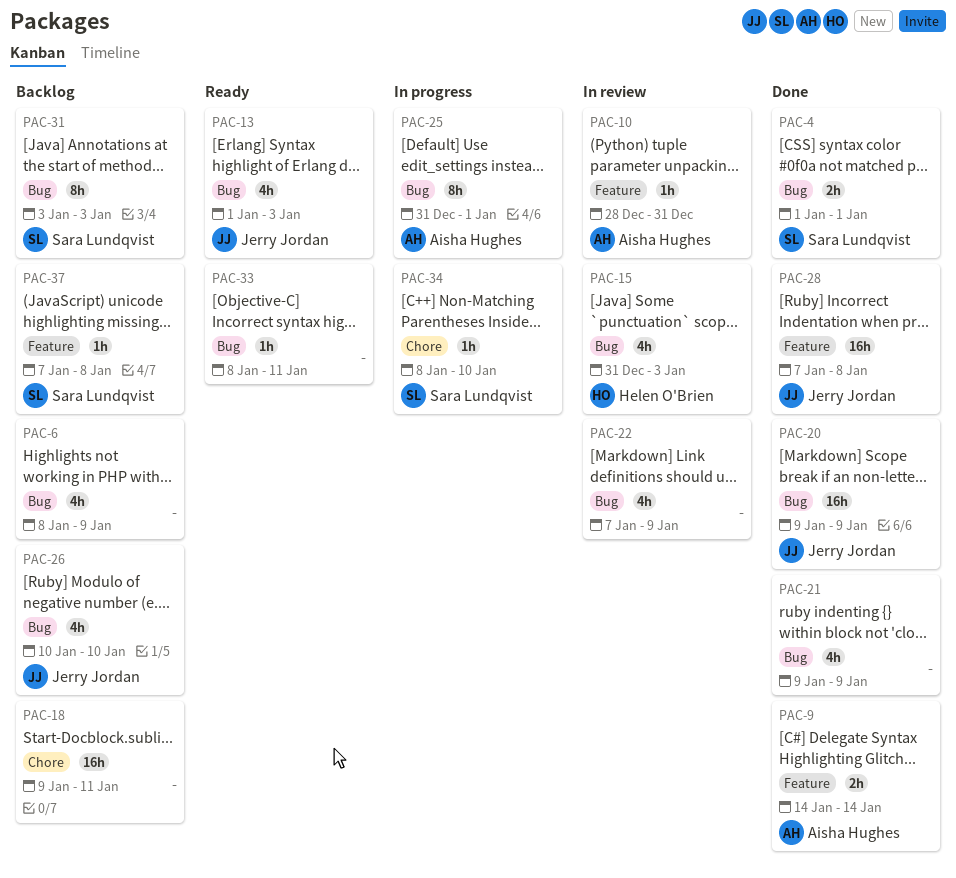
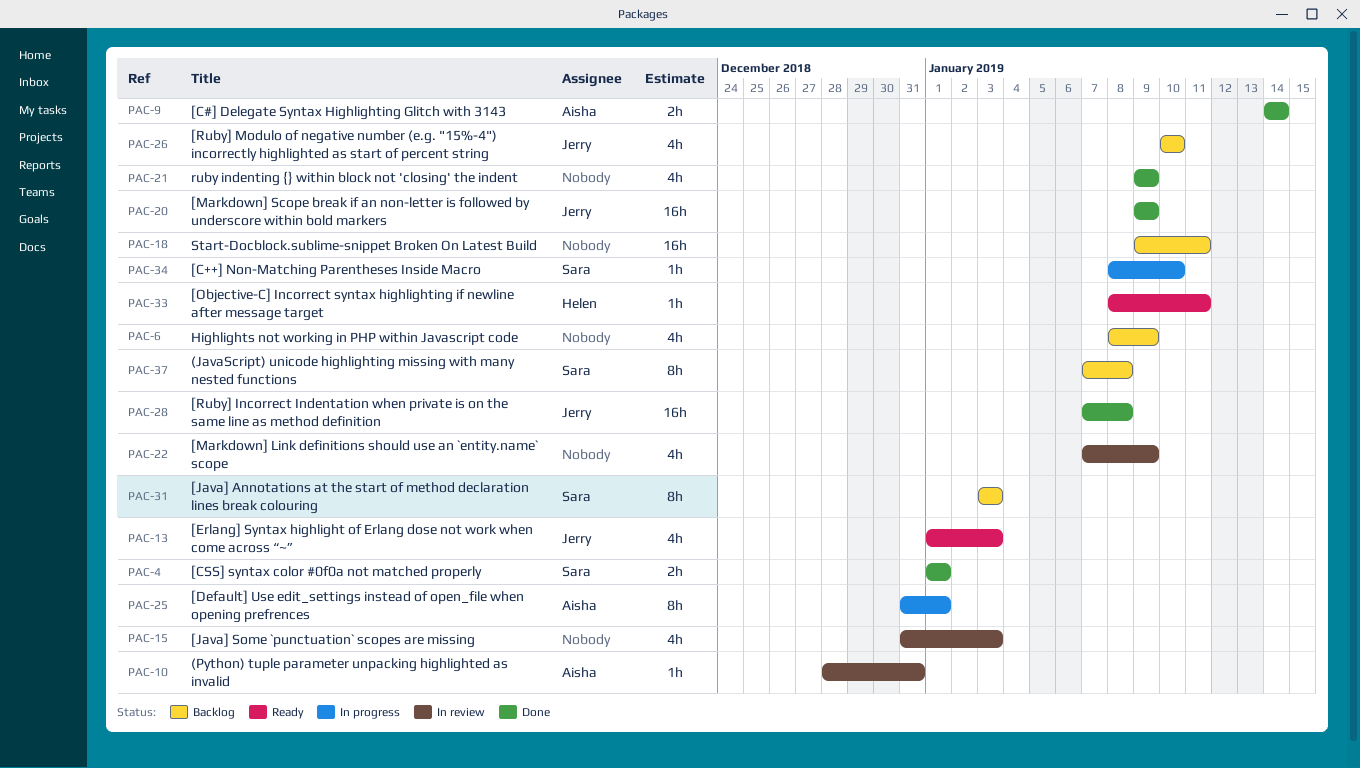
PAC-15, owner: Helen O'Brien -> none
PAC-33, owner: none -> Helen O'Brien
PAC-37, estimate: 1h -> 8h

